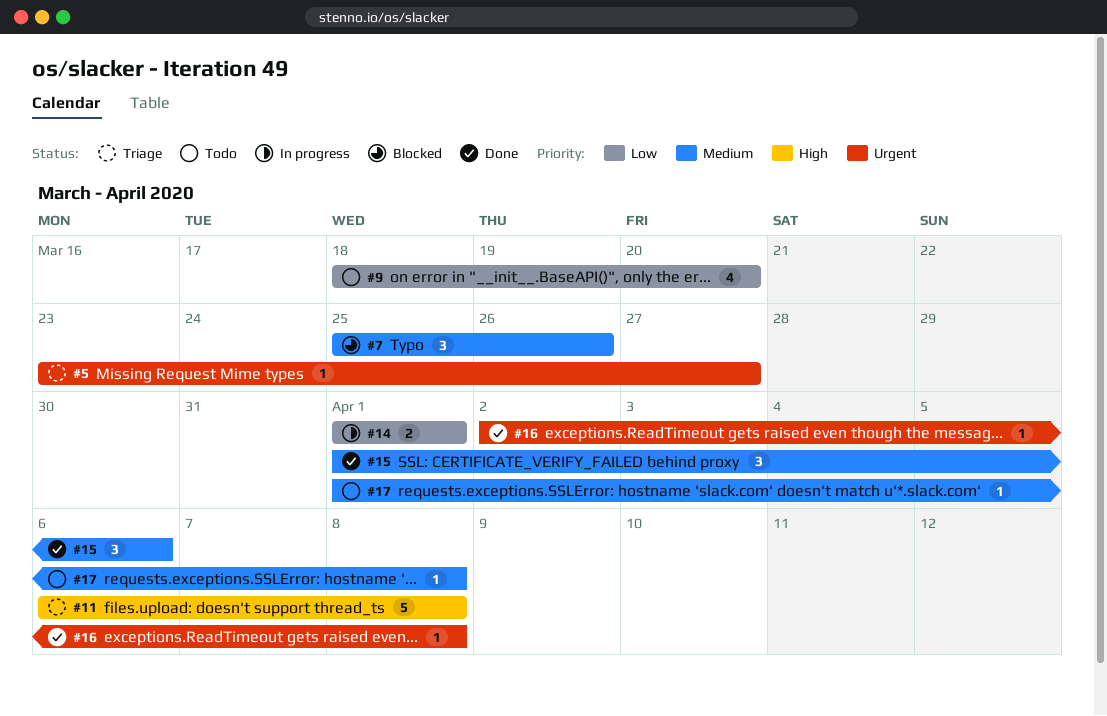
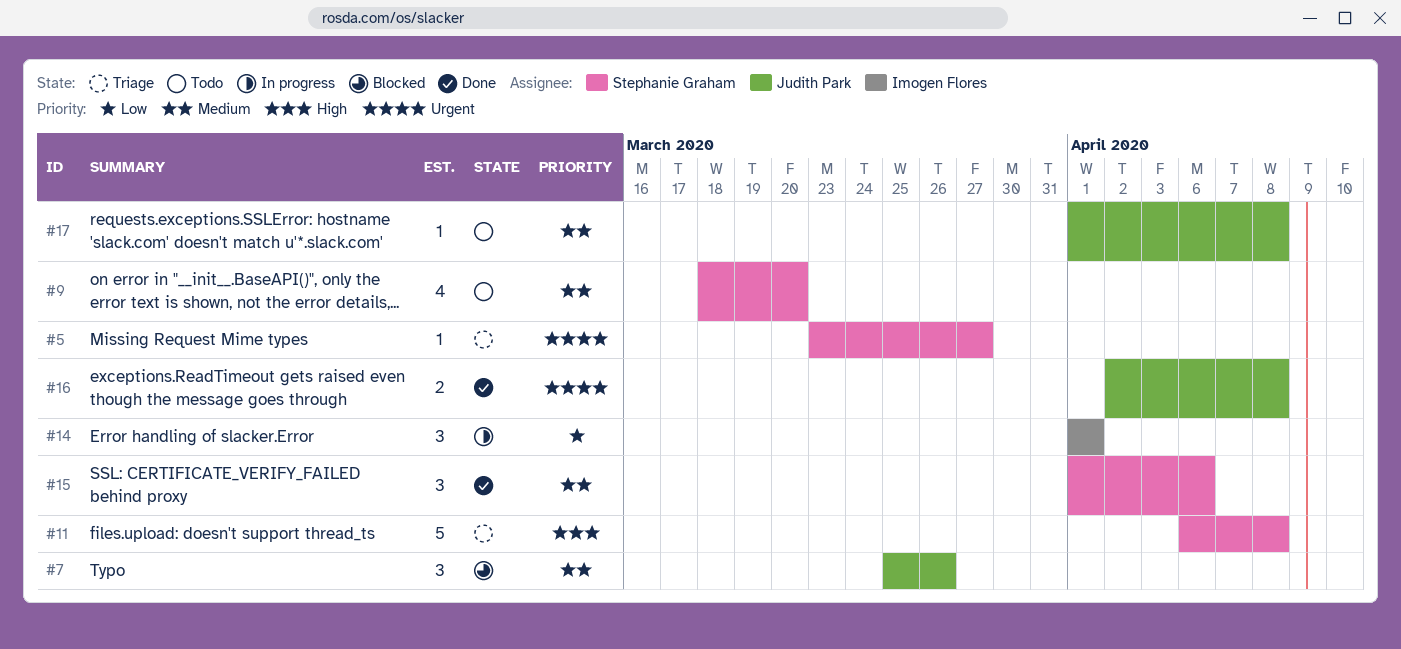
#9, priority: Low -> Medium
#14, estimate: 2 -> 3
#16, estimate: 1 -> 2

